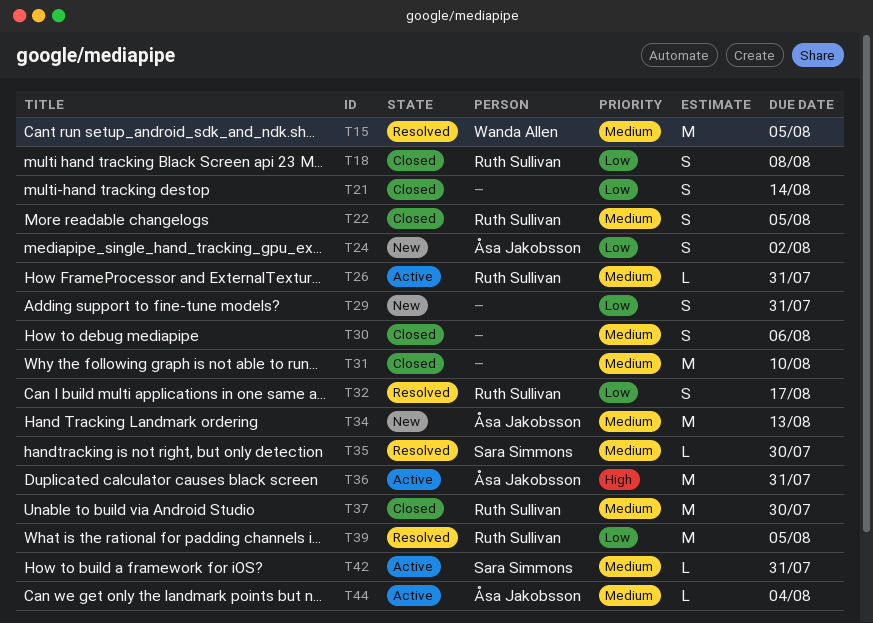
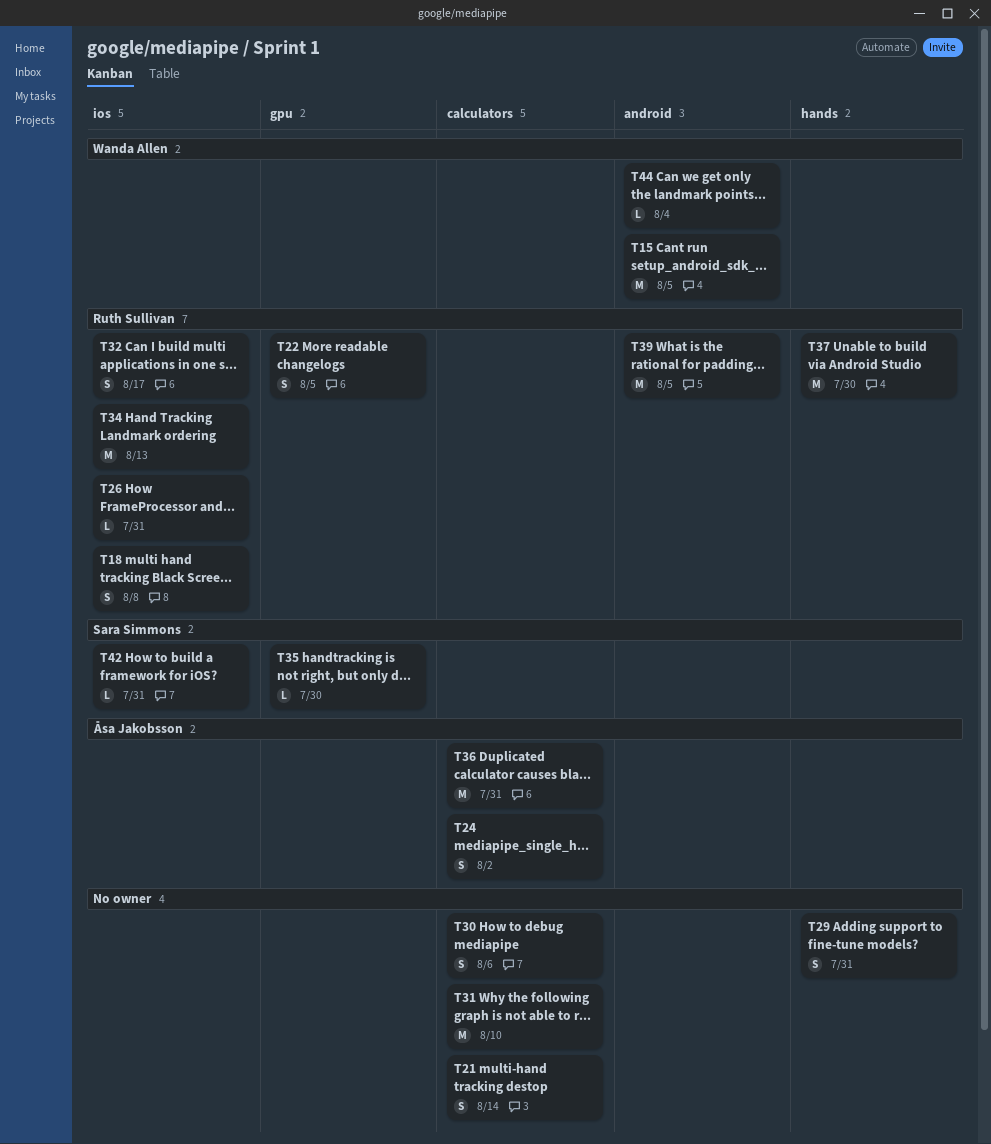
T34, owner: Åsa Jakobsson -> Ruth Sullivan
T44, owner: Åsa Jakobsson -> Wanda Allen

